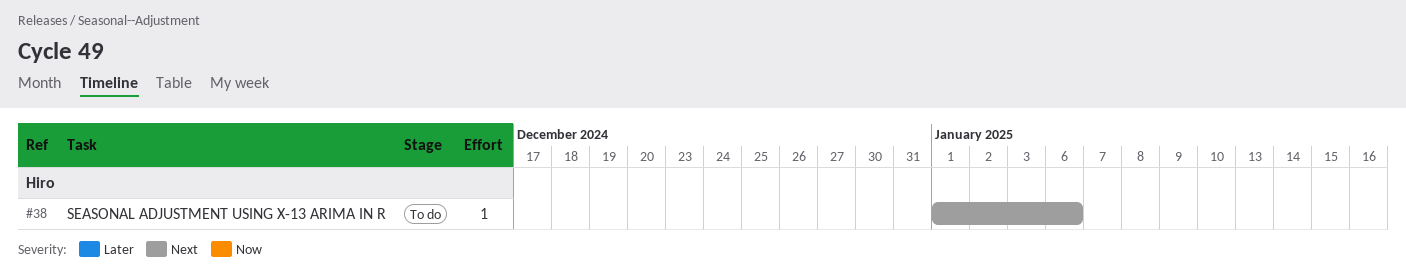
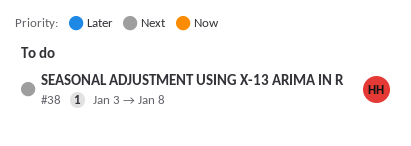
#38, start: Jan 1 -> Jan 3
#38, due: Jan 6 -> Jan 8

